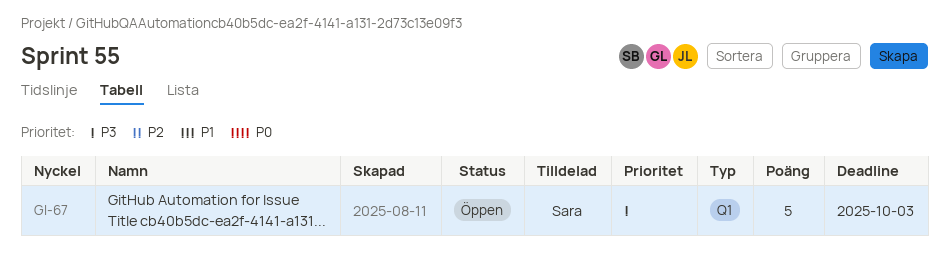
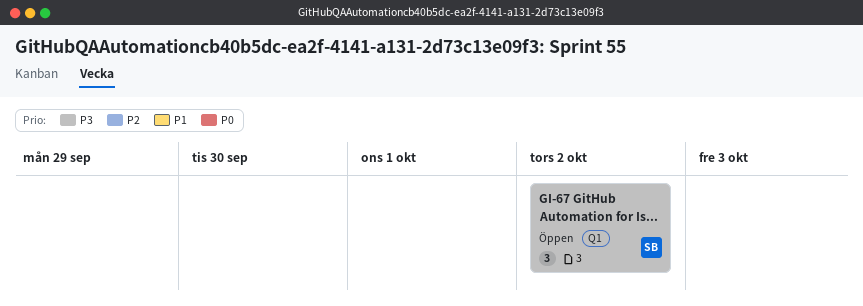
GI-67, estimate: 5 -> 3
GI-67, due: Oct 3 -> Oct 2

